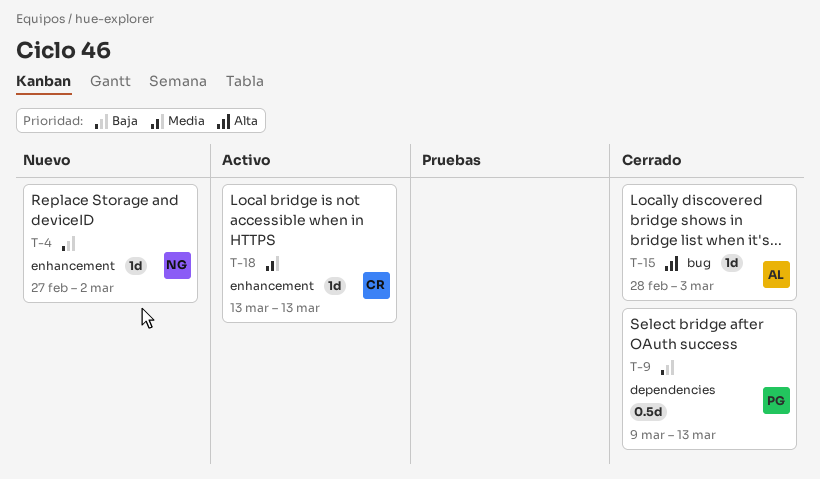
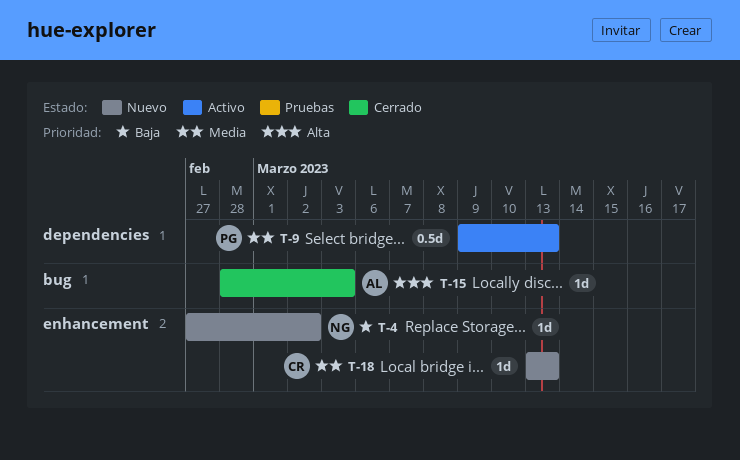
T-9, status: Cerrado -> Activo
T-9, priority: Baja -> Media
T-18, status: Activo -> Nuevo

